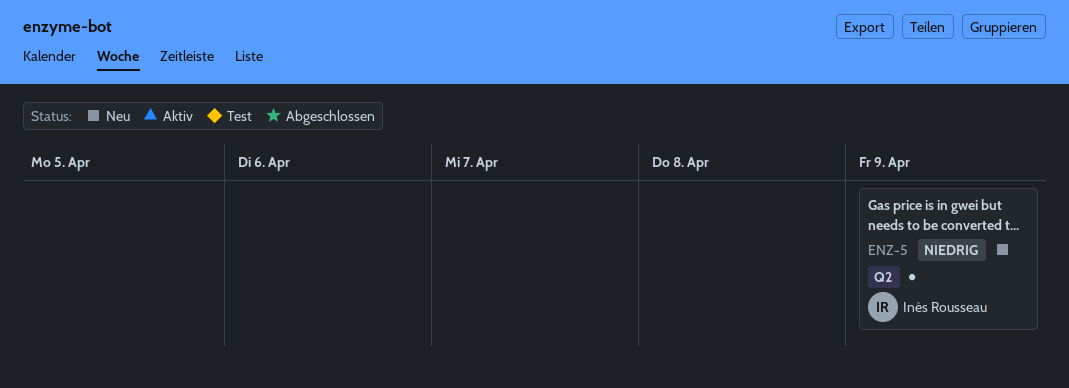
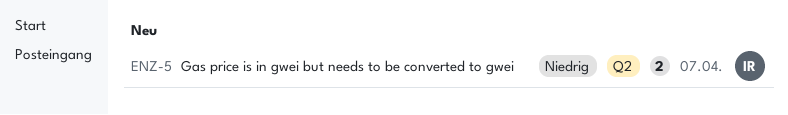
ENZ-5, estimate: 1 -> 2
ENZ-5, due: Apr 9 -> Apr 7

